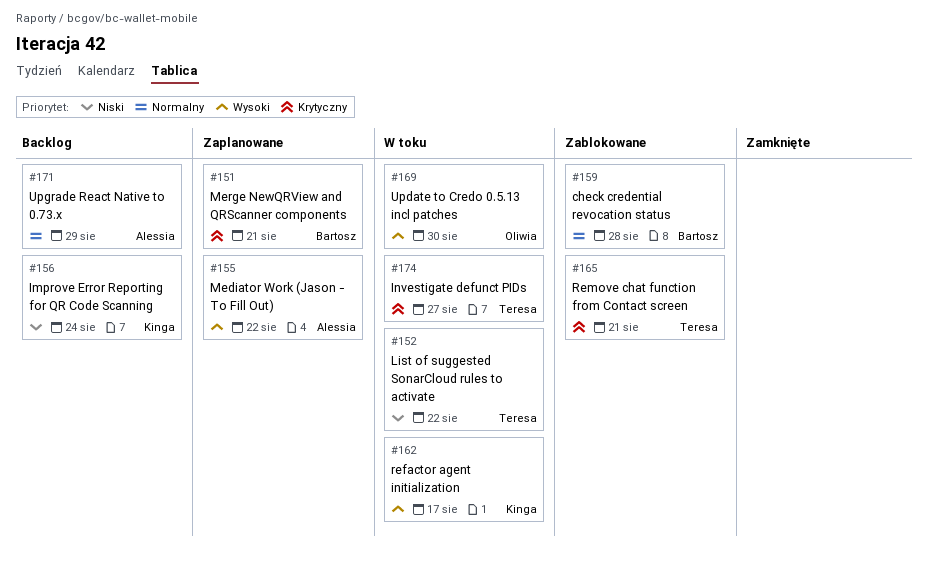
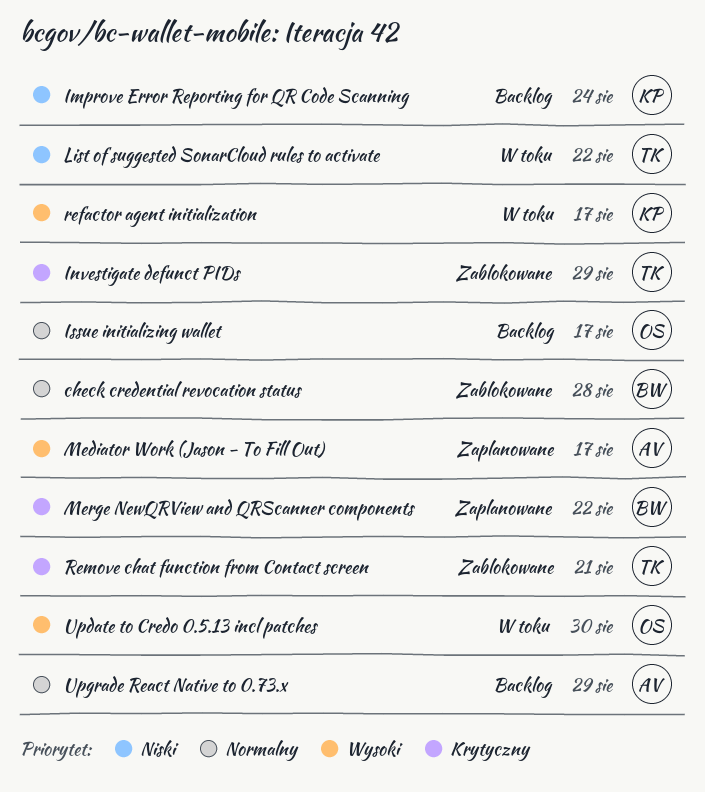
Investigate defunct PIDs, status: W toku -> Zablokowane
Investigate defunct PIDs, due: Aug 27 -> Aug 29
Issue initializing wallet: none -> present
Mediator Work (Jason - To Fill Out), due: Aug 22 -> Aug 17
Merge NewQRView and QRScanner components, due: Aug 21 -> Aug 22

